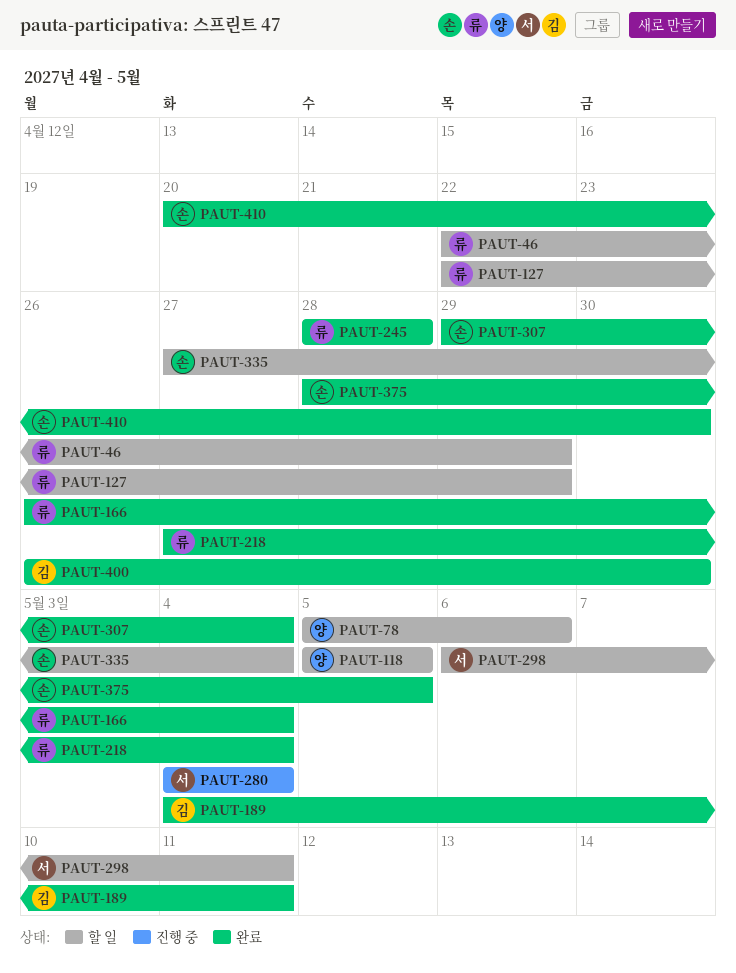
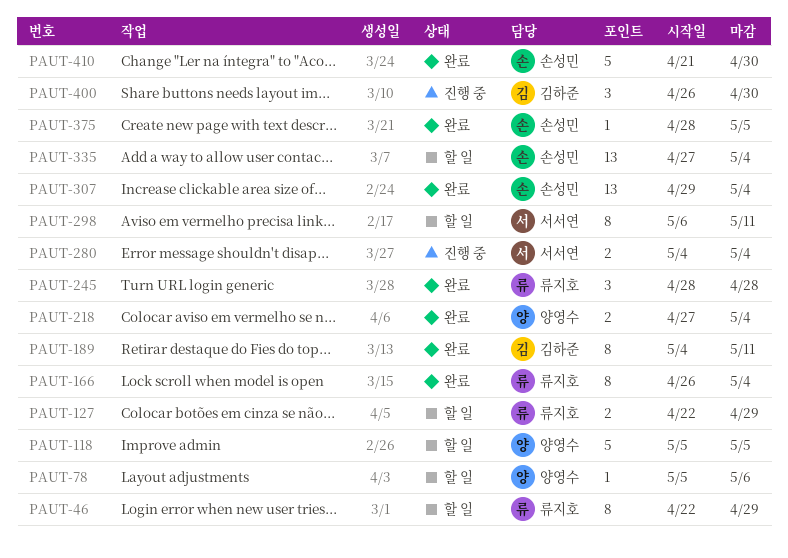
PAUT-218, owner: 류지호 -> 양영수
PAUT-400, status: 완료 -> 진행 중
PAUT-410, start: Apr 20 -> Apr 21

